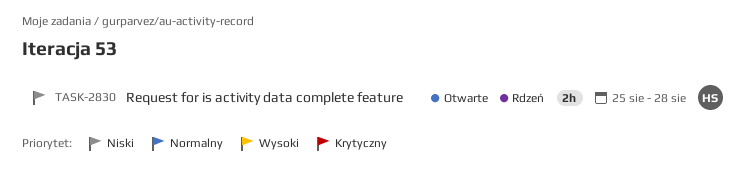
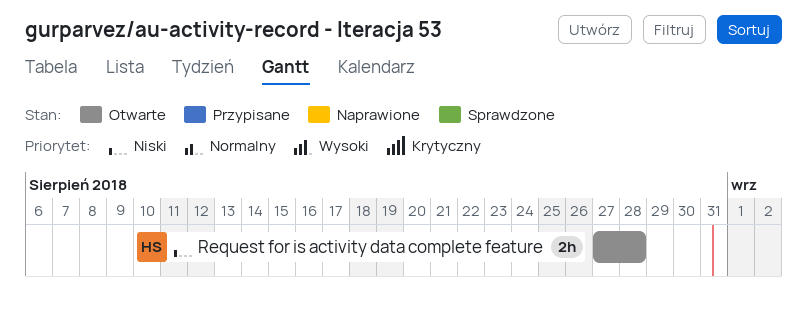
Request for is activity data complete feature, start: Aug 25 -> Aug 27

